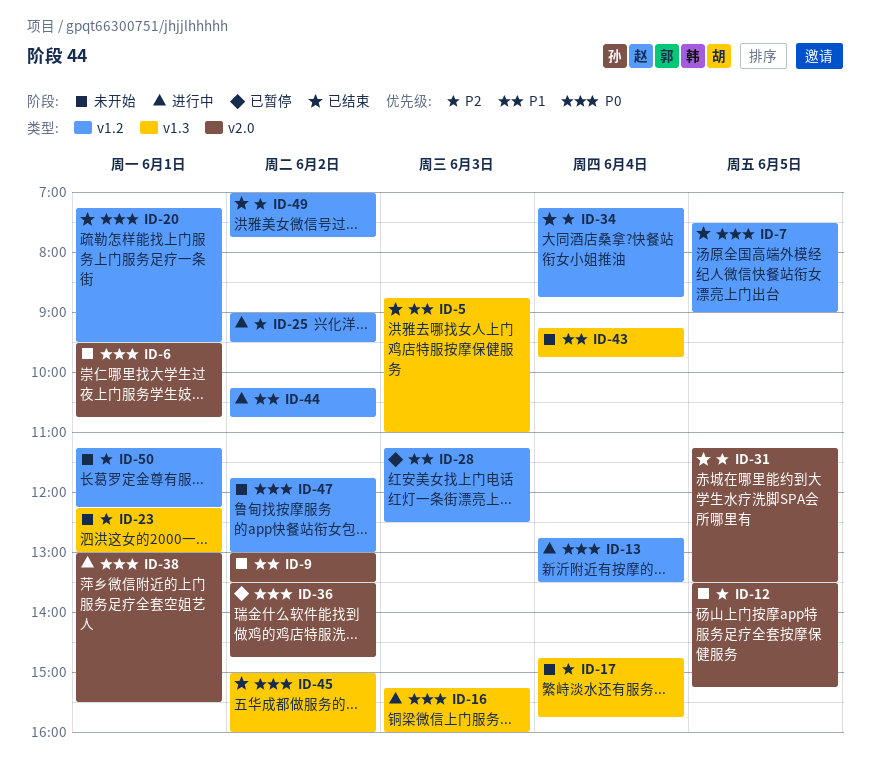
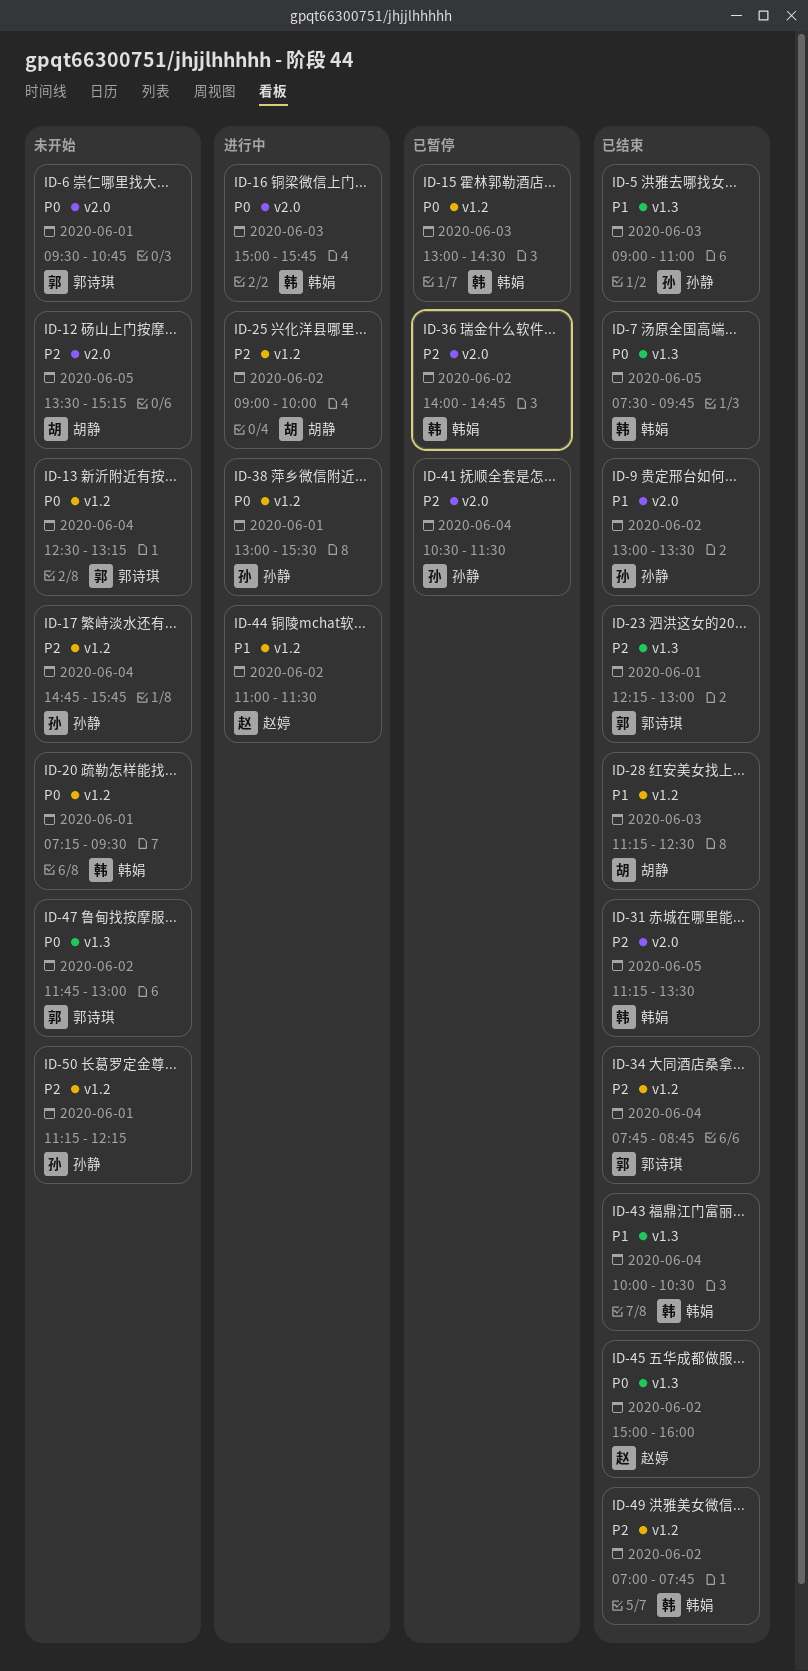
ID-5, begins: 08:45 -> 09:00
ID-7, label: v1.2 -> v1.3
ID-7, ends: 09:00 -> 09:45
ID-9, status: 未开始 -> 已结束
ID-13, status: 进行中 -> 未开始
ID-13, begins: 12:45 -> 12:30
ID-13, ends: 13:30 -> 13:15
ID-15: none -> present
ID-16, label: v1.3 -> v2.0
ID-16, begins: 15:15 -> 15:00
ID-16, ends: 16:00 -> 15:45
ID-17, label: v1.3 -> v1.2
ID-20, status: 已结束 -> 未开始
ID-23, status: 未开始 -> 已结束
ID-25, ends: 09:30 -> 10:00
ID-28, status: 已暂停 -> 已结束
ID-34, begins: 07:15 -> 07:45
ID-36, priority: P0 -> P2
ID-36, begins: 13:30 -> 14:00
ID-38, label: v2.0 -> v1.2
ID-41: none -> present
ID-43, status: 未开始 -> 已结束
ID-43, begins: 09:15 -> 10:00
ID-43, ends: 09:45 -> 10:30
ID-44, begins: 10:15 -> 11:00
ID-44, ends: 10:45 -> 11:30
ID-47, label: v1.2 -> v1.3

